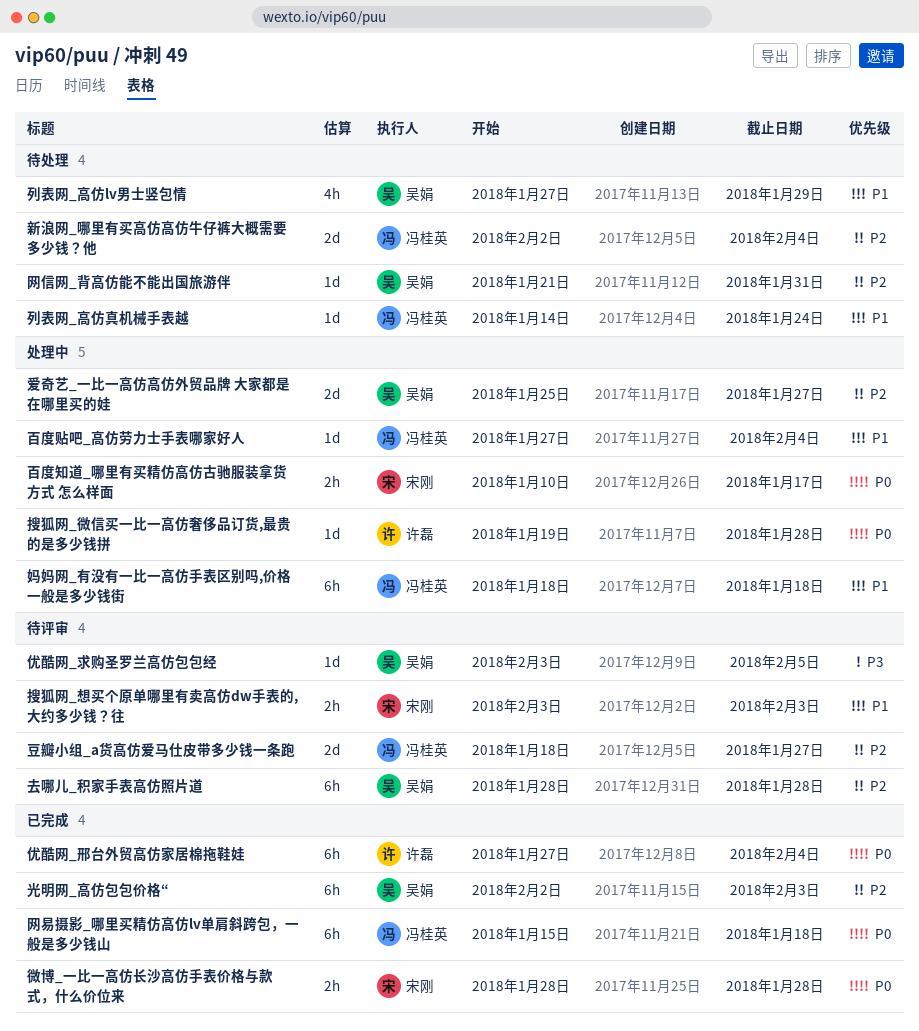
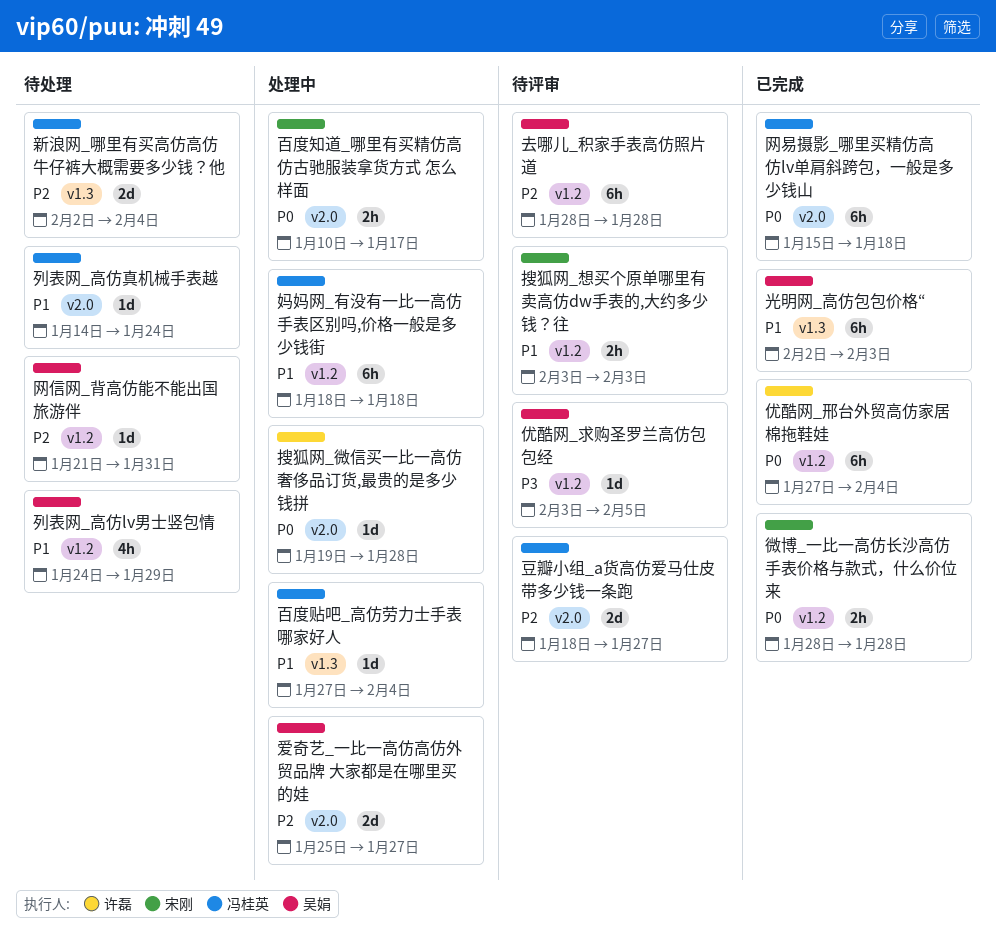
光明网_高仿包包价格“, priority: P2 -> P1
列表网_高仿lv男士竖包情, start: Jan 27 -> Jan 24

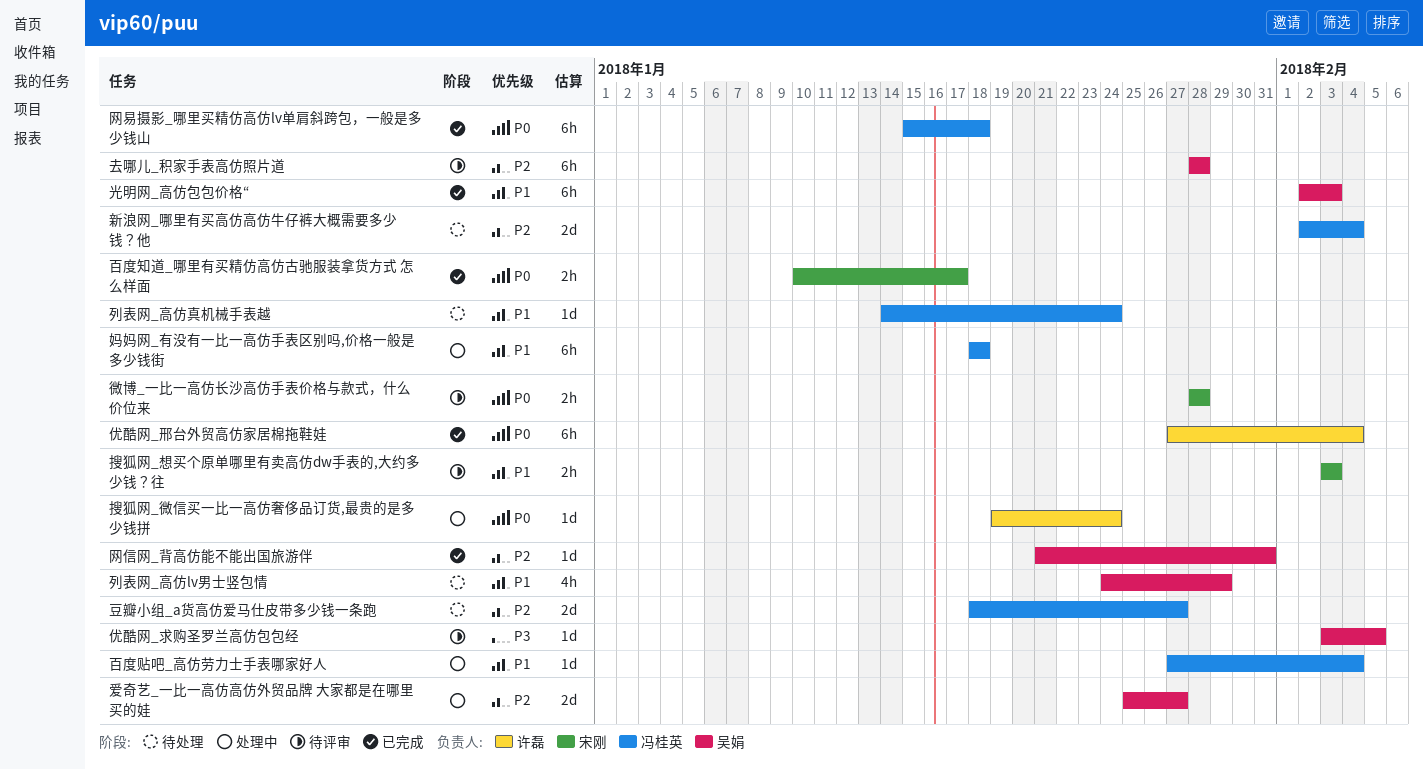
微博_一比一高仿长沙高仿手表价格与款式，什么价位来, status: 已完成 -> 待评审
搜狐网_微信买一比一高仿奢侈品订货,最贵的是多少钱拼, due: Jan 28 -> Jan 24
百度知道_哪里有买精仿高仿古驰服装拿货方式 怎么样面, status: 处理中 -> 已完成
网信网_背高仿能不能出国旅游伴, status: 待处理 -> 已完成
豆瓣小组_a货高仿爱马仕皮带多少钱一条跑, status: 待评审 -> 待处理

